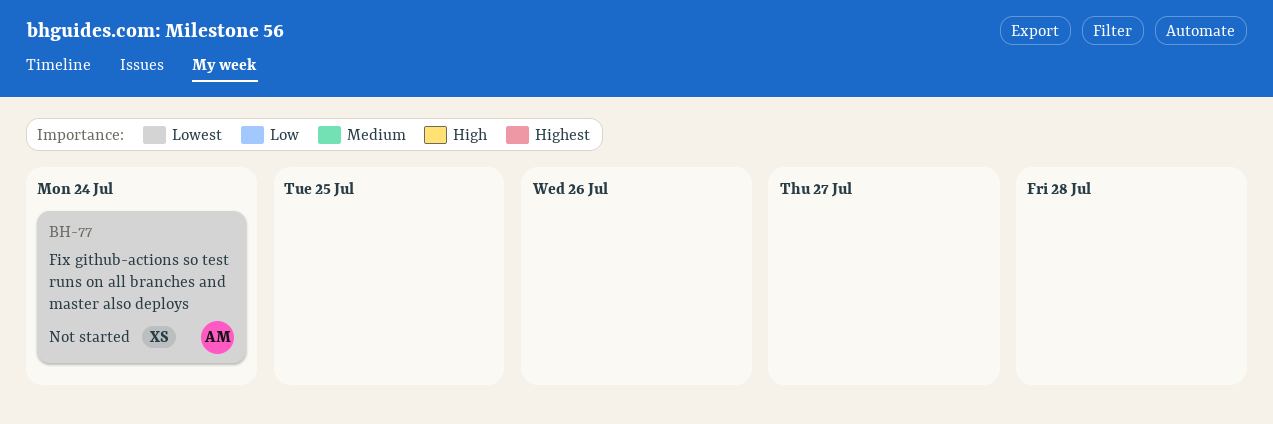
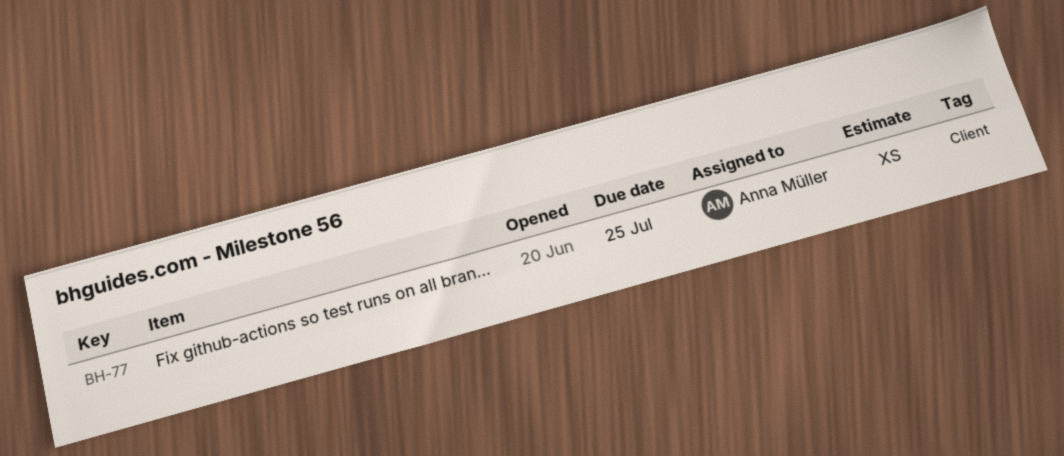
BH-77, due: Jul 24 -> Jul 25

